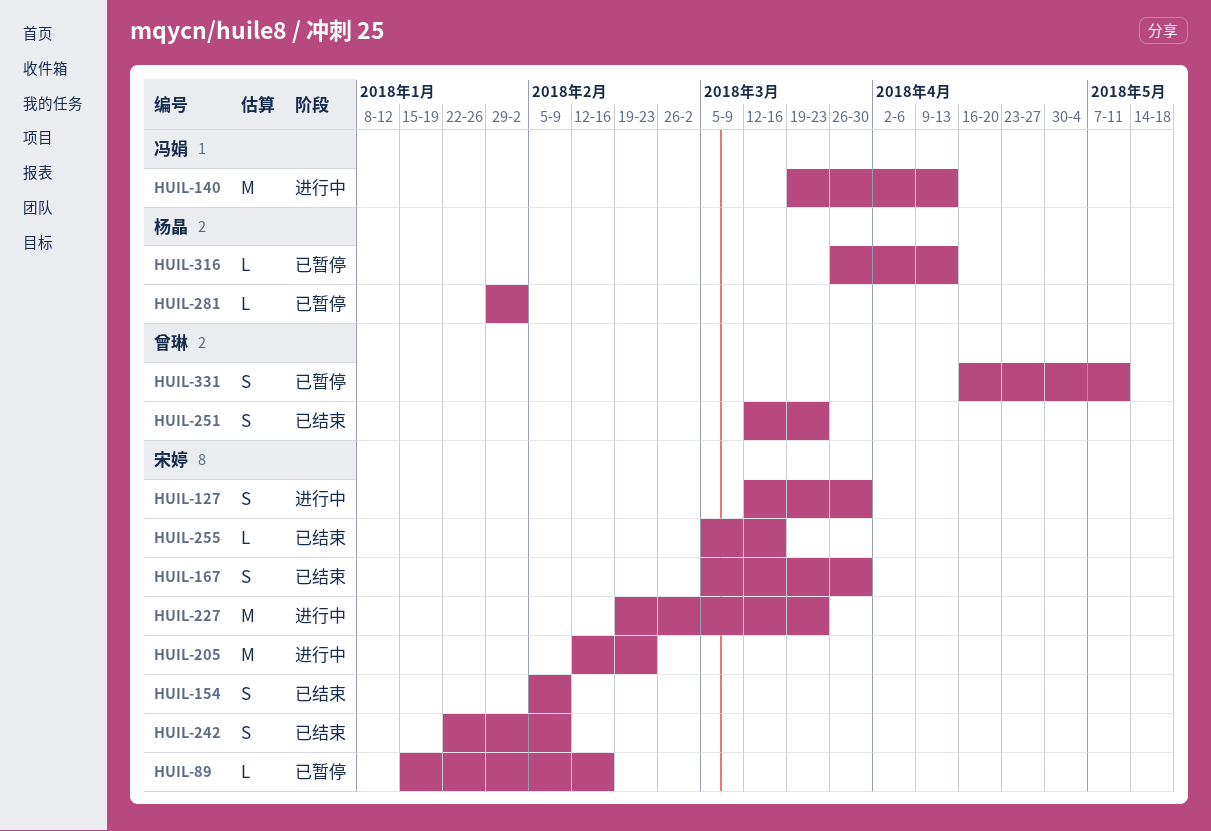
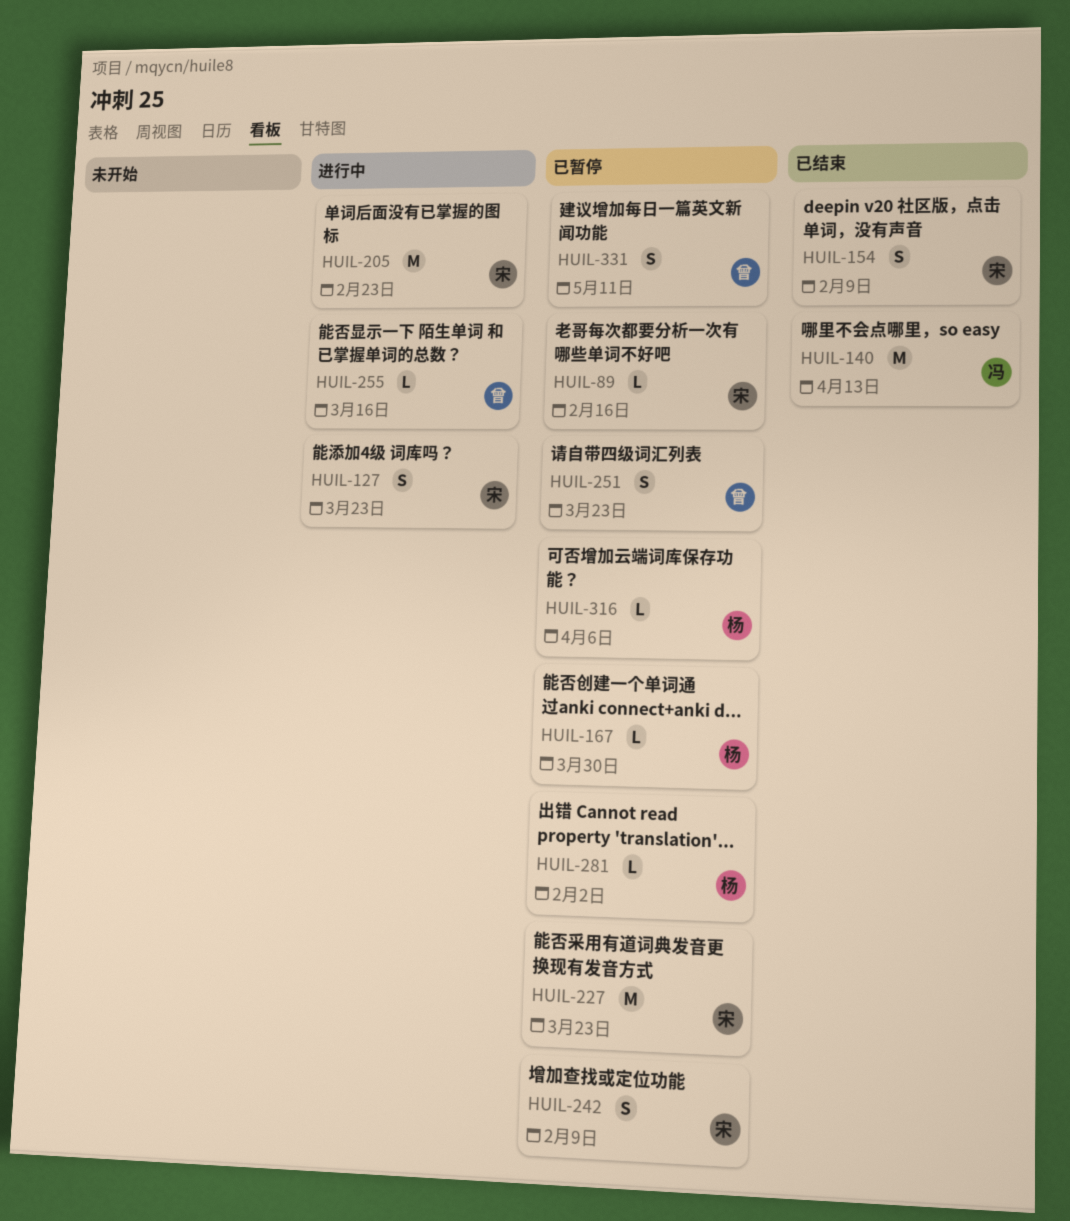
HUIL-127, due: Mar 30 -> Mar 23
HUIL-140, status: 进行中 -> 已结束
HUIL-167, status: 已结束 -> 已暂停
HUIL-167, owner: 宋婷 -> 杨晶
HUIL-167, estimate: S -> L
HUIL-227, status: 进行中 -> 已暂停
HUIL-242, status: 已结束 -> 已暂停
HUIL-251, status: 已结束 -> 已暂停
HUIL-255, status: 已结束 -> 进行中
HUIL-255, owner: 宋婷 -> 曾琳
HUIL-316, due: Apr 13 -> Apr 6

